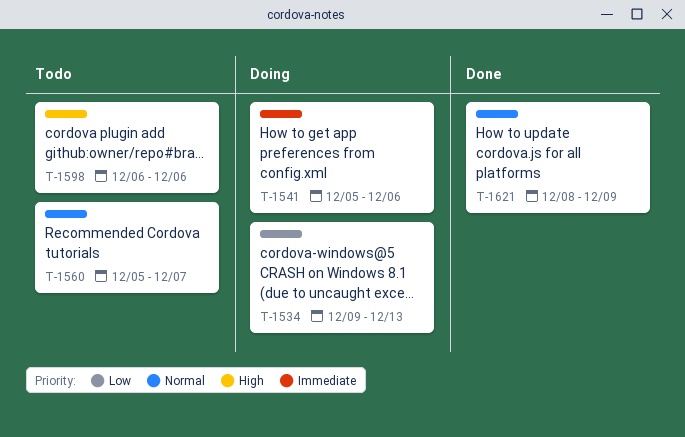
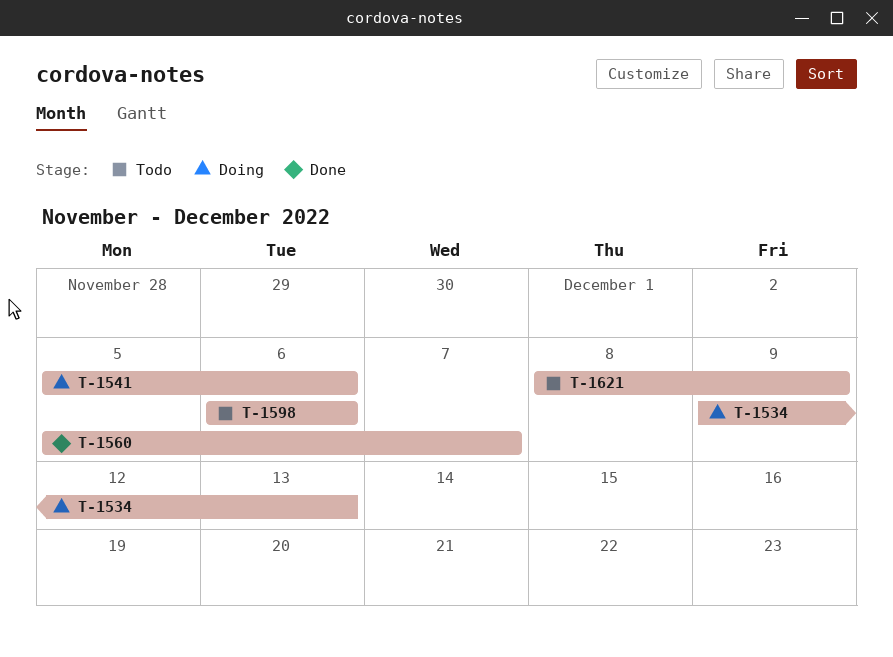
T-1560, status: Todo -> Done
T-1621, status: Done -> Todo

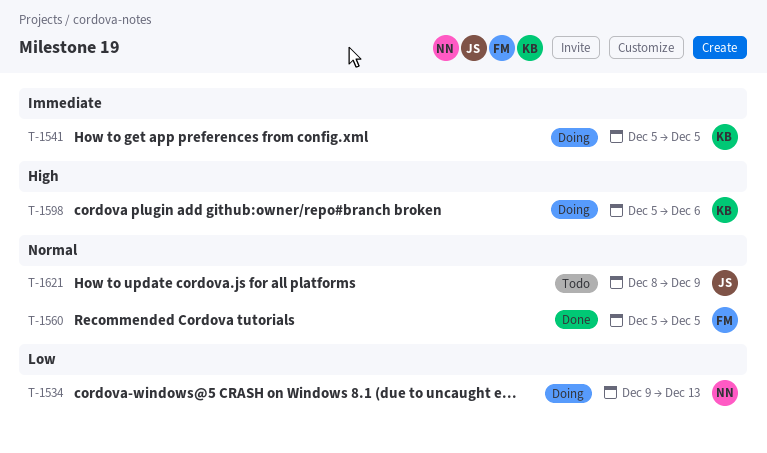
T-1541, due: Dec 6 -> Dec 5
T-1560, due: Dec 7 -> Dec 5
T-1598, status: Todo -> Doing
T-1598, start: Dec 6 -> Dec 5

